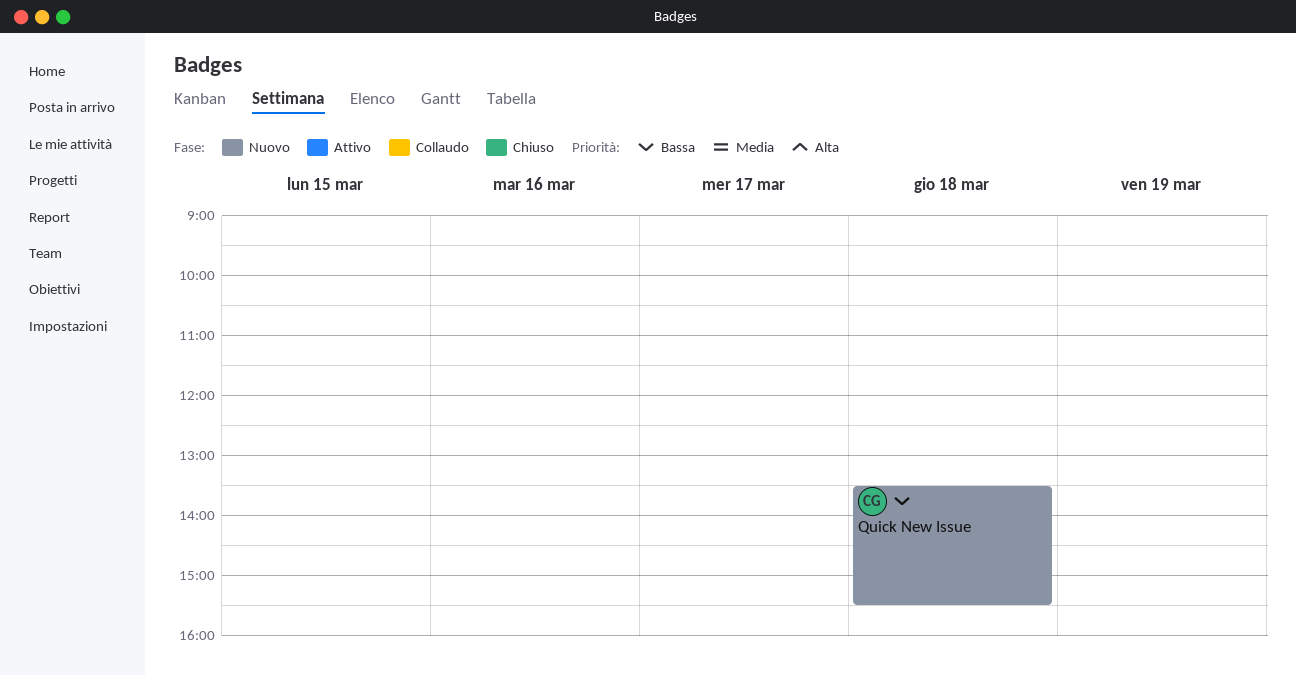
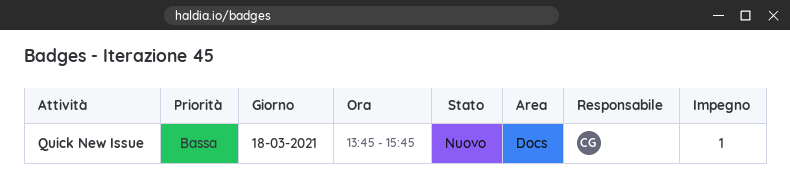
Quick New Issue, begins: 13:30 -> 13:45
Quick New Issue, ends: 15:30 -> 15:45

